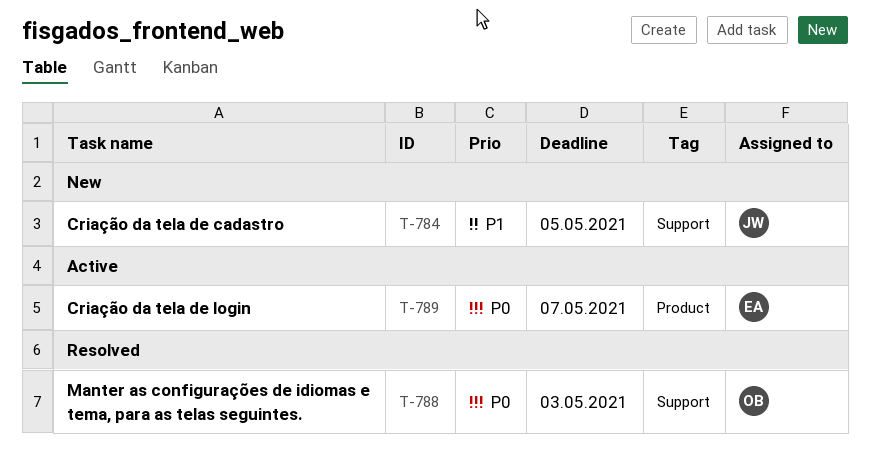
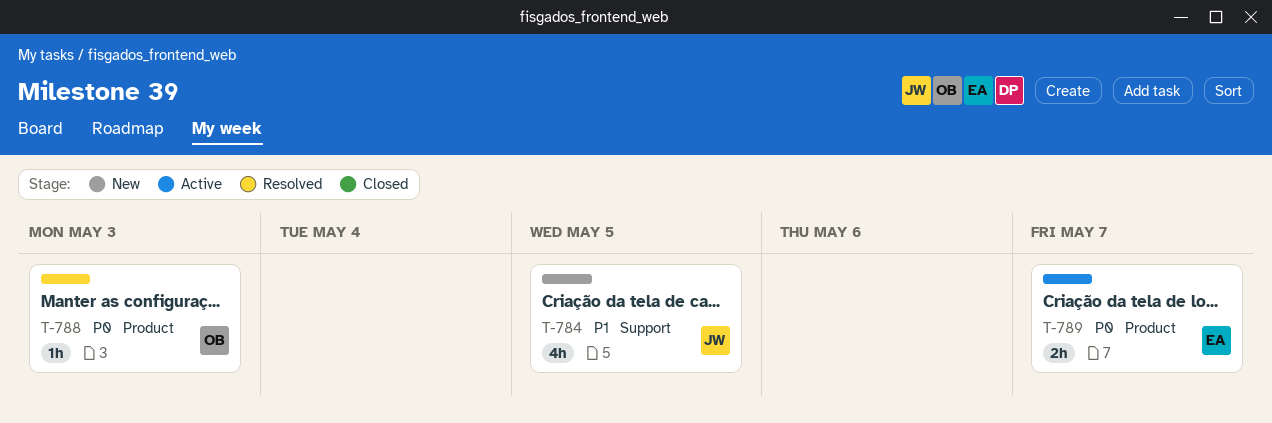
T-788, label: Support -> Product

